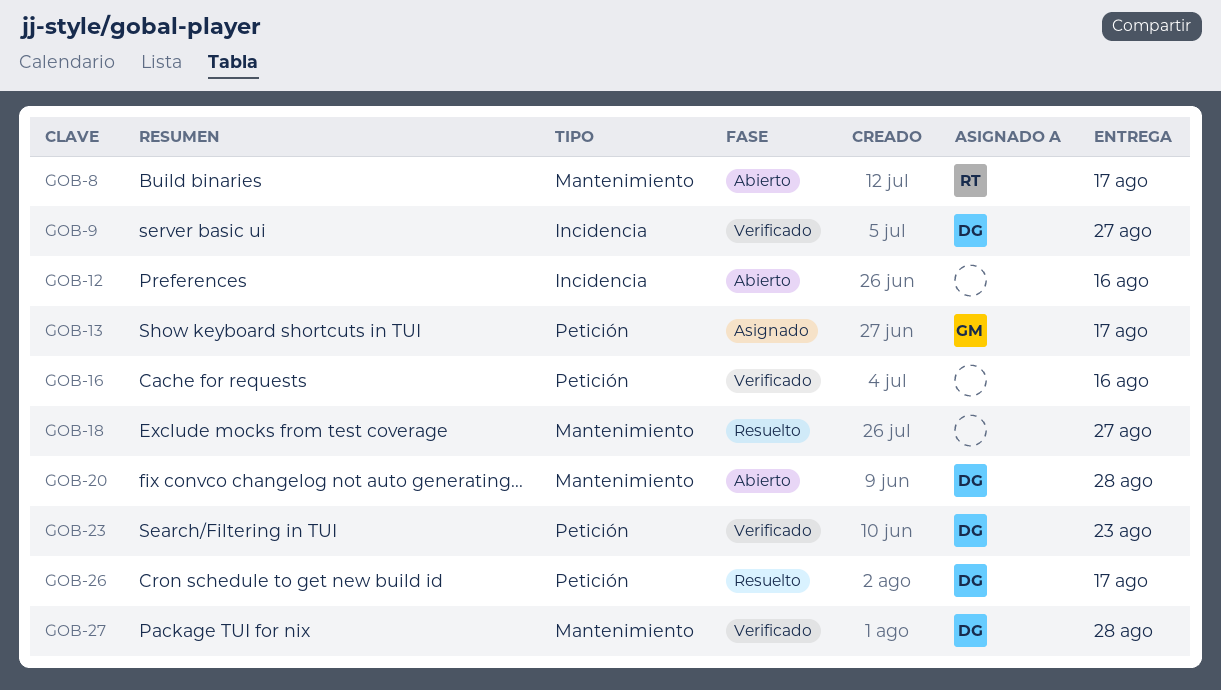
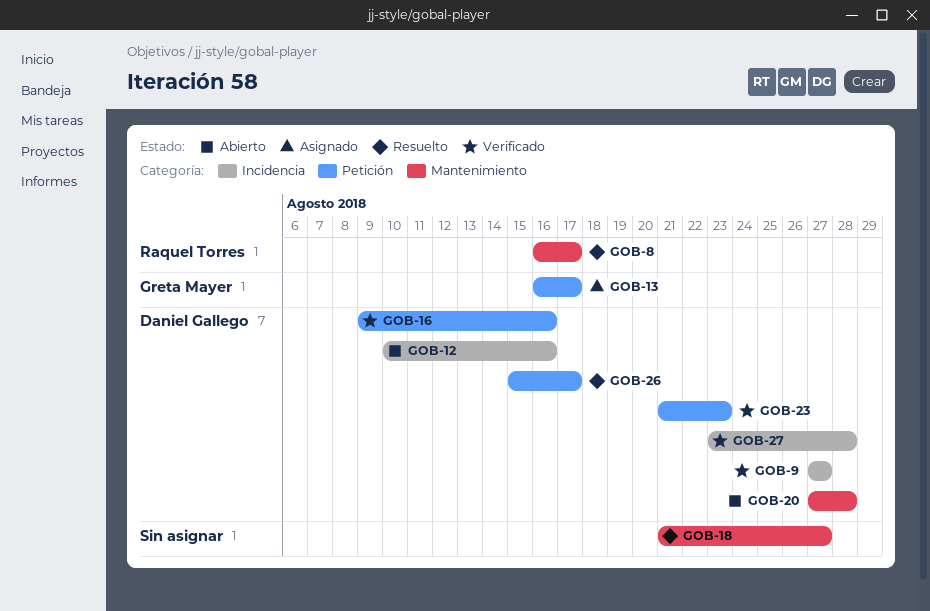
GOB-8, status: Abierto -> Resuelto
GOB-12, owner: none -> Daniel Gallego
GOB-16, owner: none -> Daniel Gallego
GOB-27, label: Mantenimiento -> Incidencia

